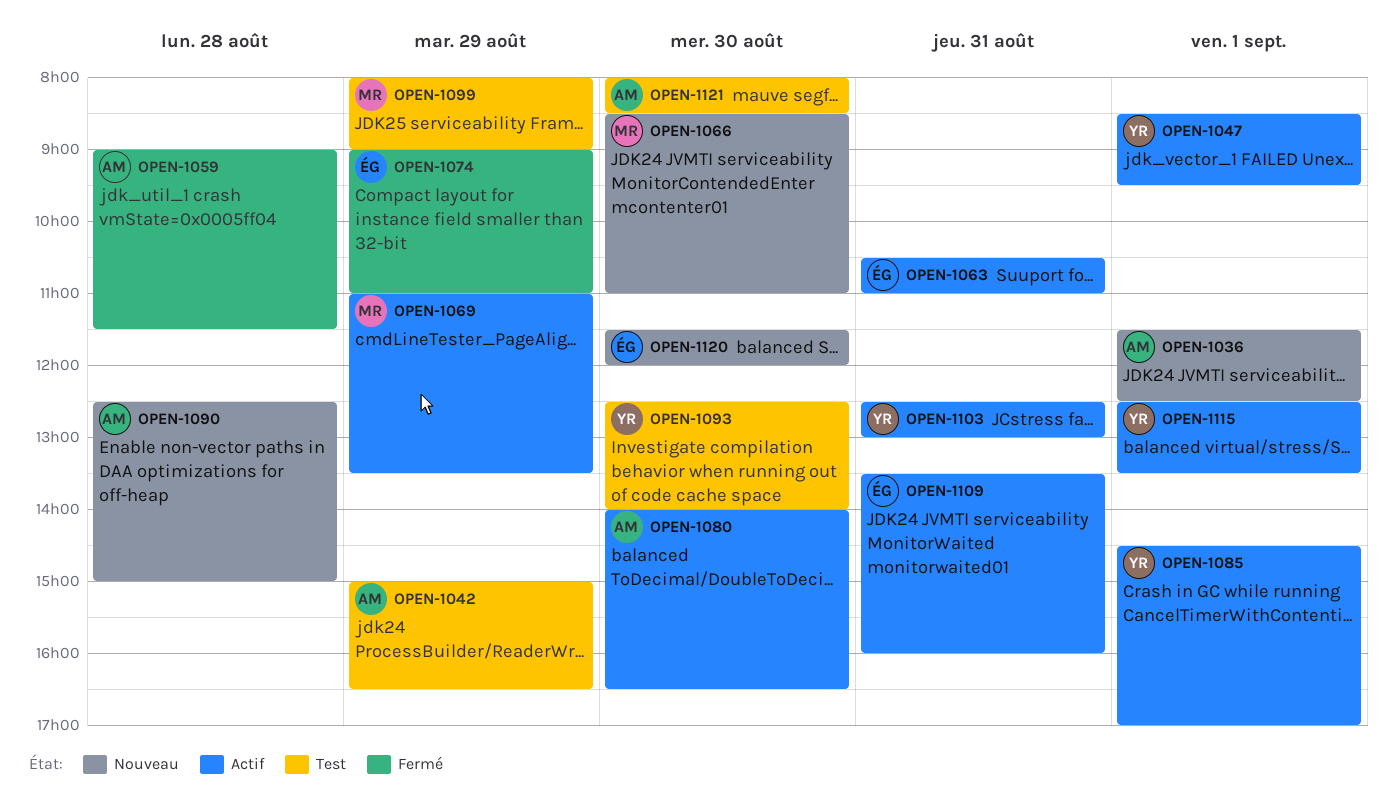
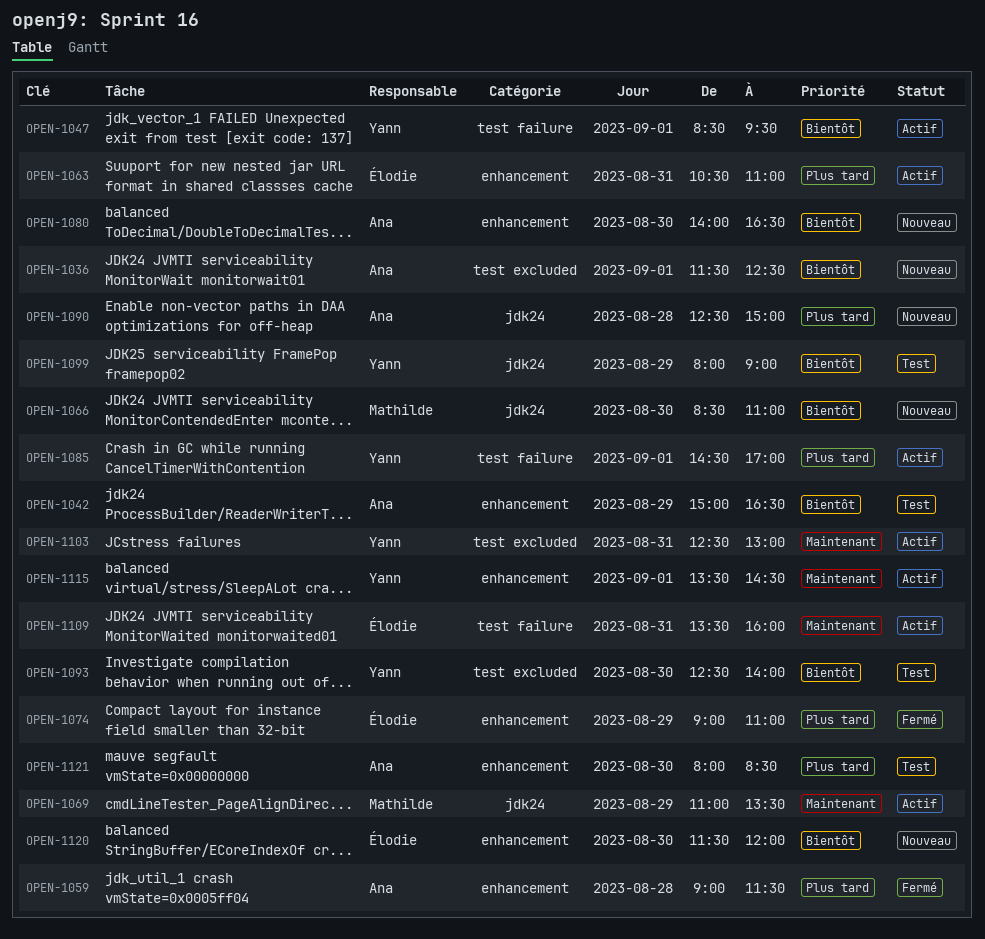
OPEN-1080, status: Actif -> Nouveau
OPEN-1099, owner: Mathilde -> Yann
OPEN-1115, begins: 12:30 -> 13:30
OPEN-1115, ends: 13:30 -> 14:30

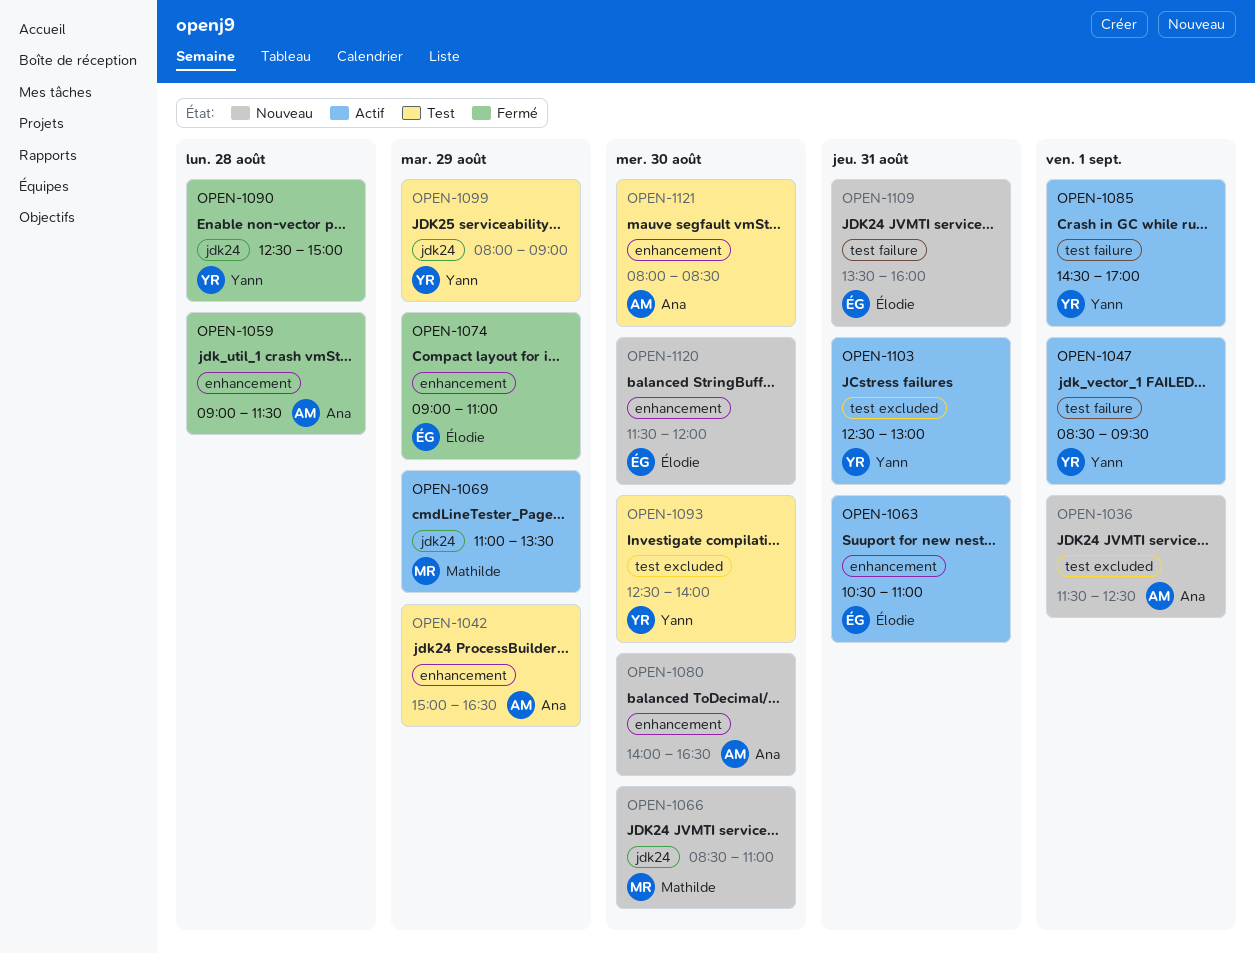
OPEN-1090, status: Nouveau -> Fermé
OPEN-1090, owner: Ana -> Yann
OPEN-1109, status: Actif -> Nouveau
OPEN-1115: present -> none

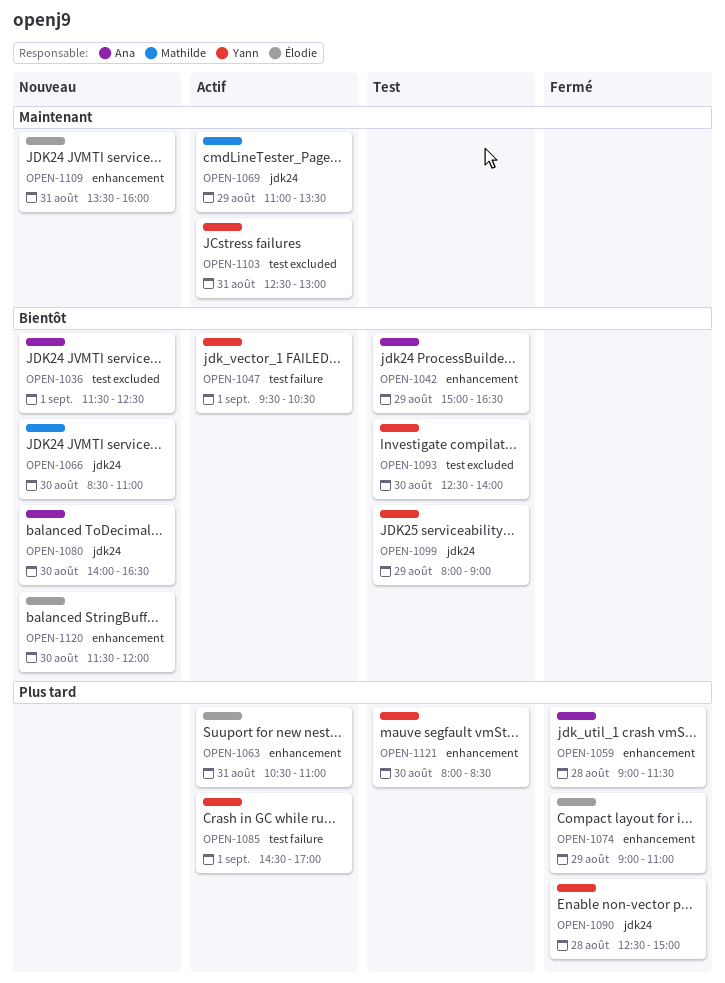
OPEN-1047, begins: 08:30 -> 09:30
OPEN-1047, ends: 09:30 -> 10:30
OPEN-1080, label: enhancement -> jdk24
OPEN-1109, label: test failure -> enhancement
OPEN-1121, owner: Ana -> Yann

